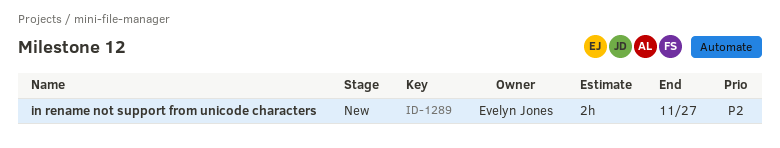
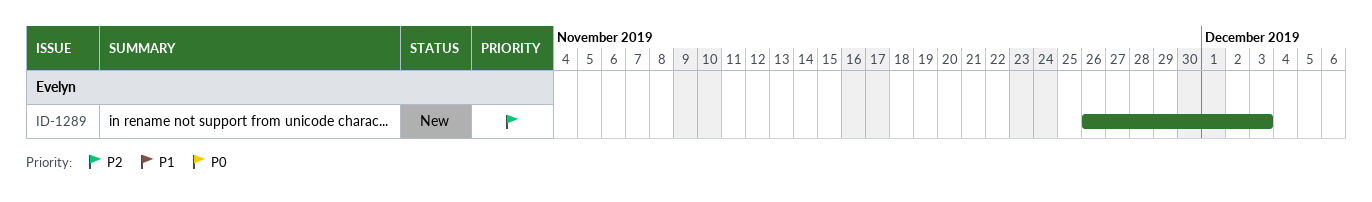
ID-1289, due: Nov 27 -> Dec 3

